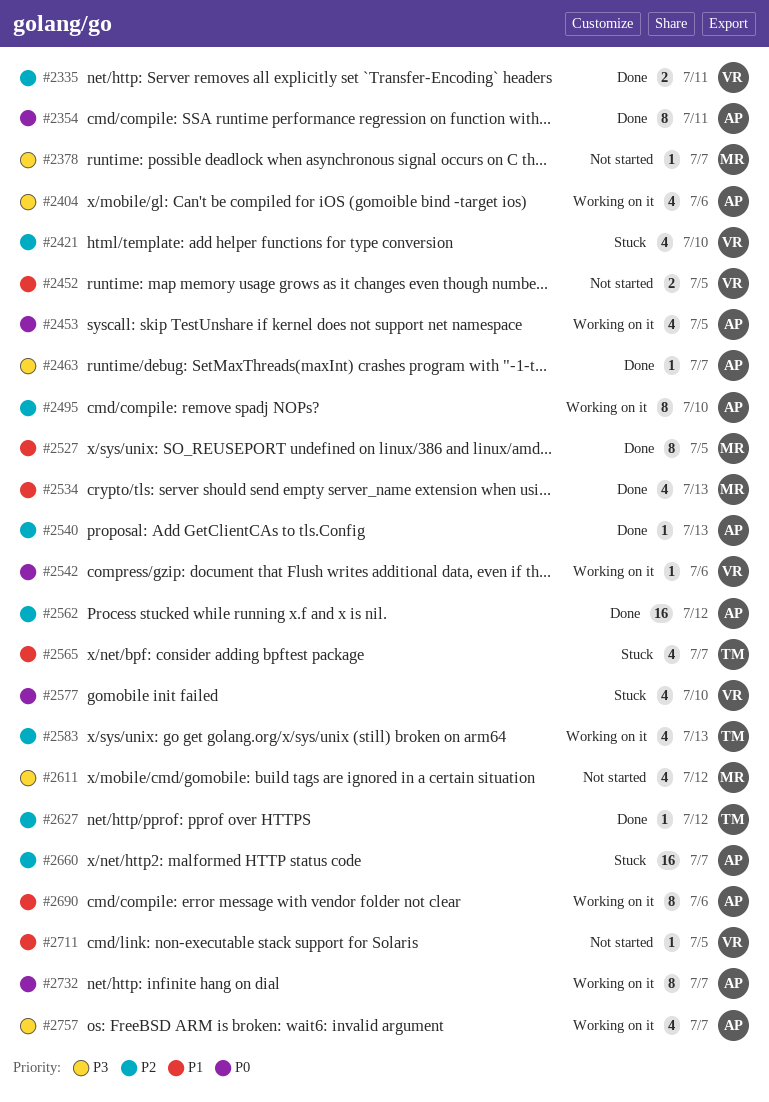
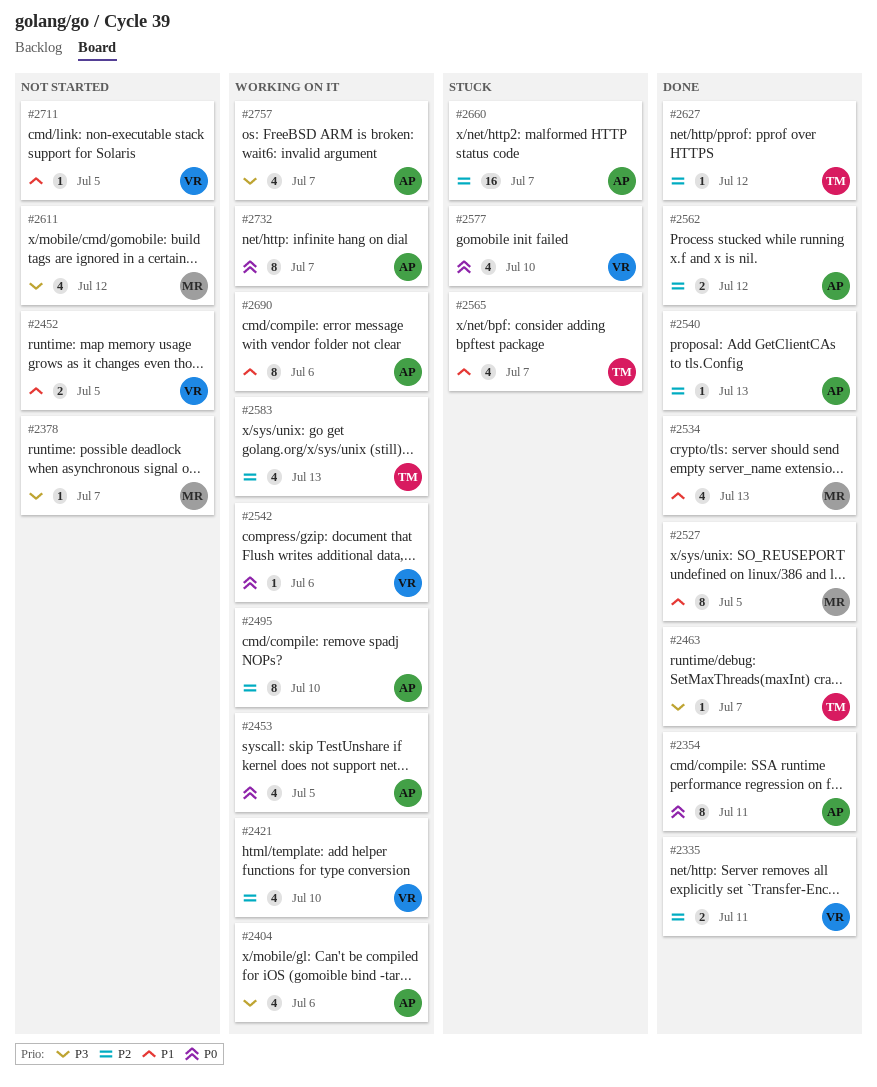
#2421, status: Stuck -> Working on it
#2463, owner: AP -> TM
#2562, estimate: 16 -> 2

